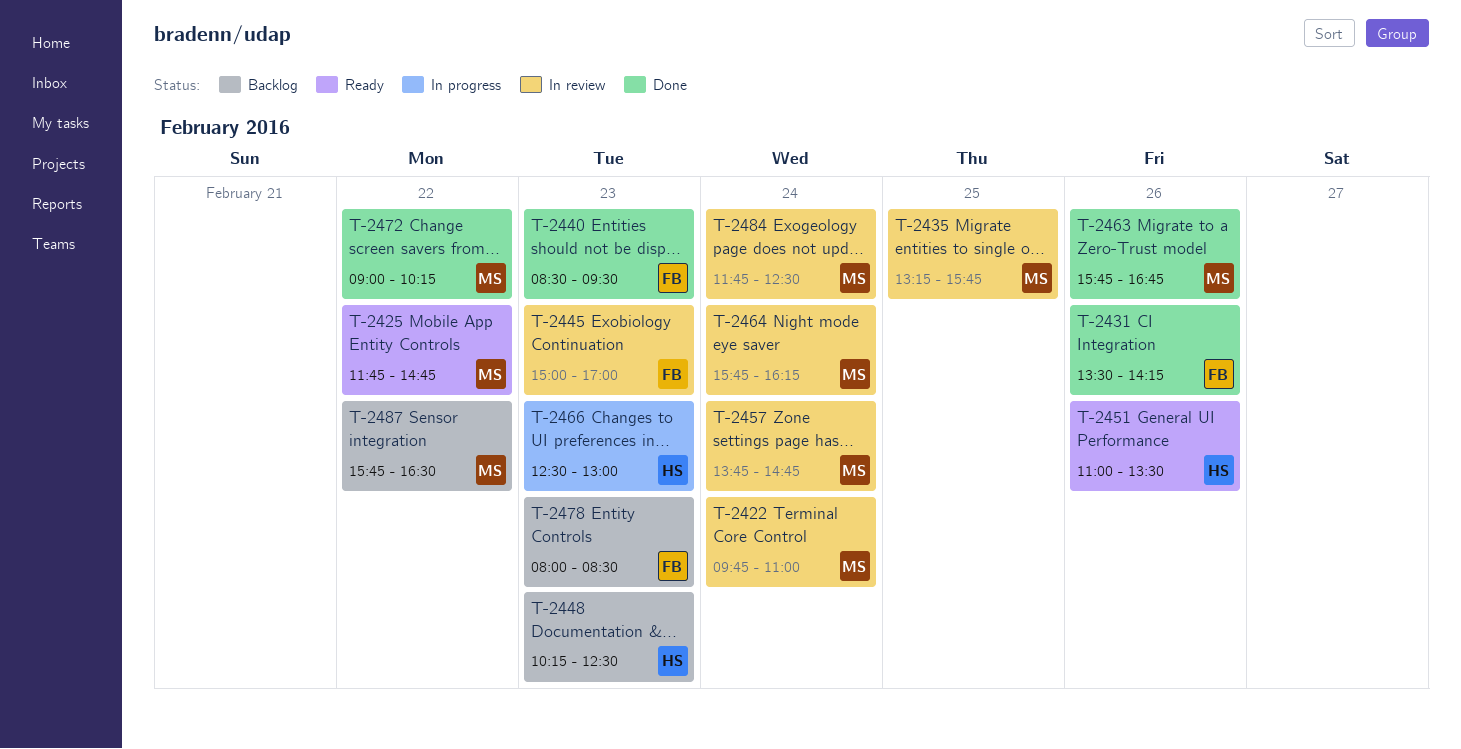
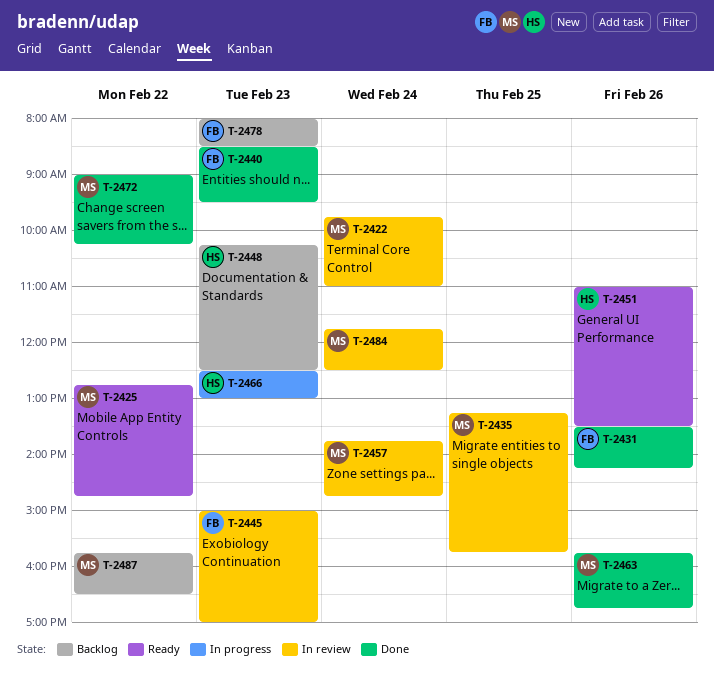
T-2425, begins: 11:45 -> 12:45
T-2464: present -> none

